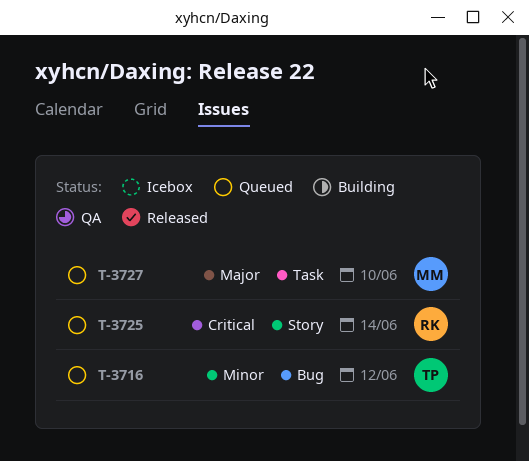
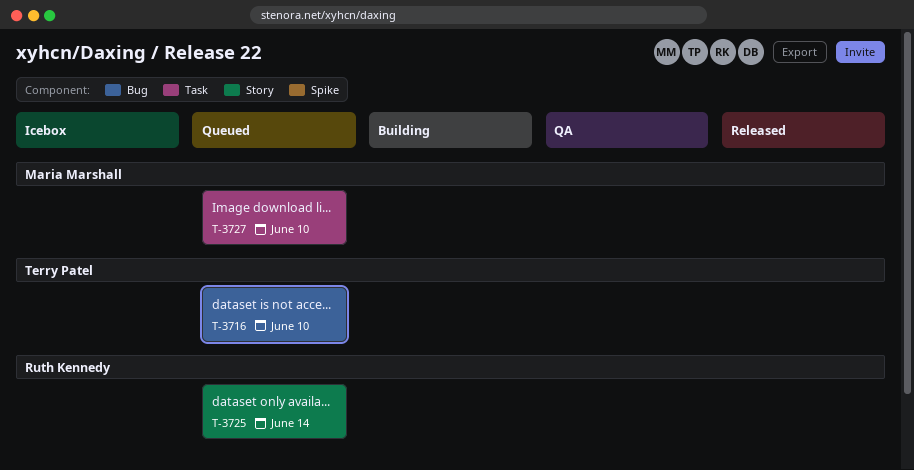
T-3716, due: Jun 12 -> Jun 10

